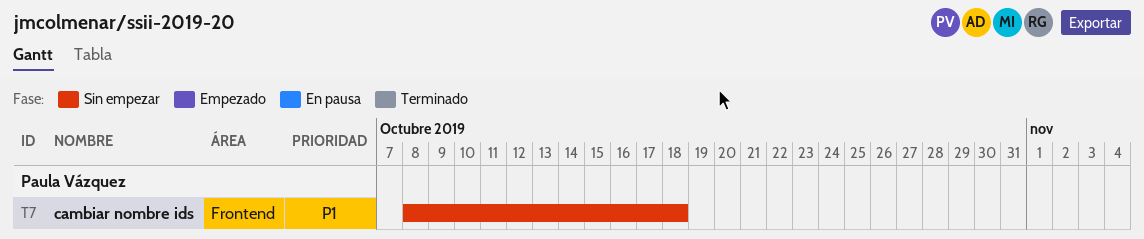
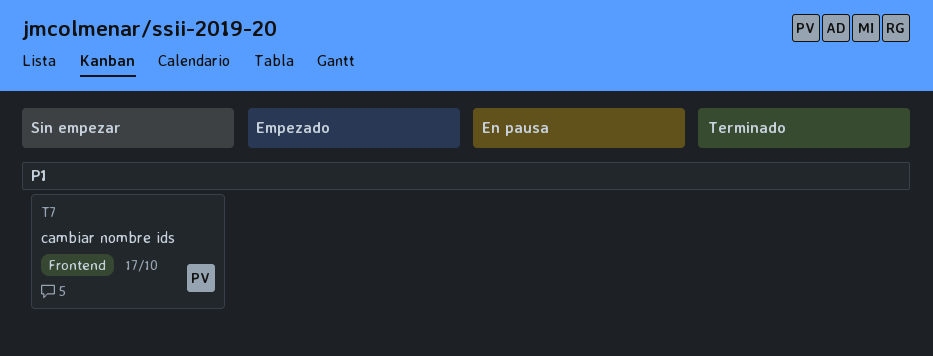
T7, due: Oct 18 -> Oct 17

